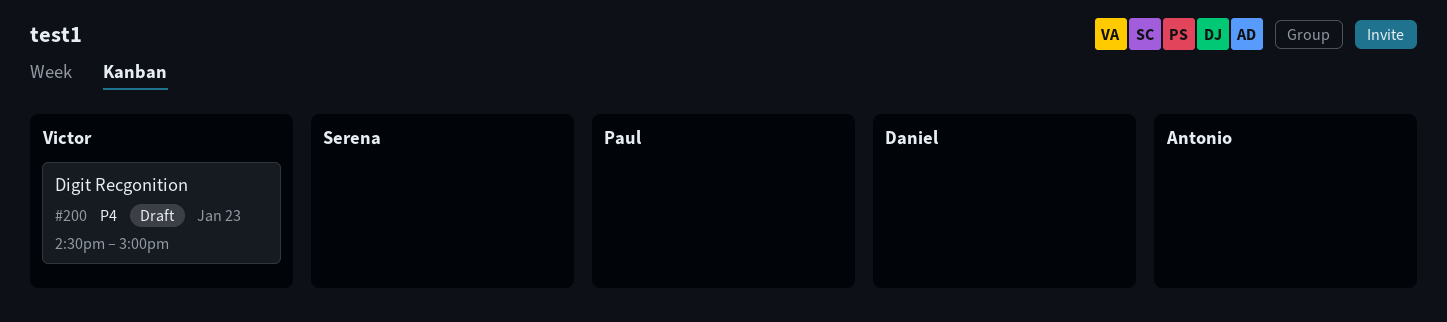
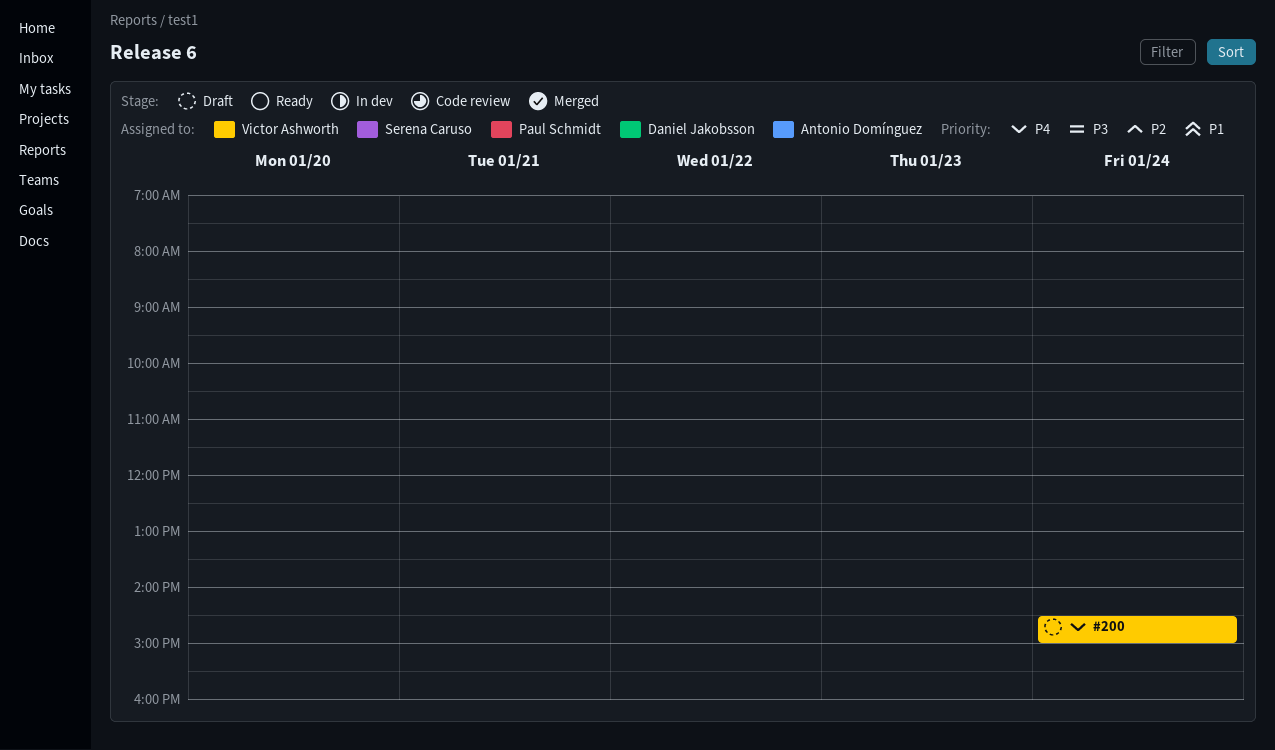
#200, day: Jan 23 -> Jan 24

